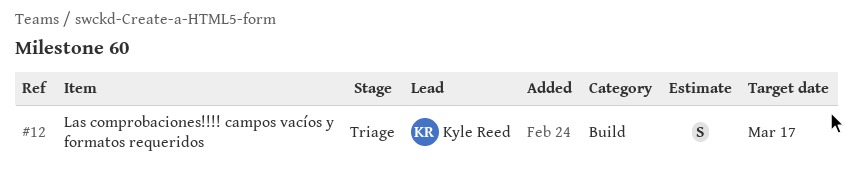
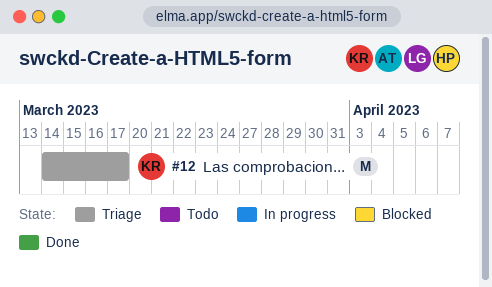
#12, estimate: S -> M

